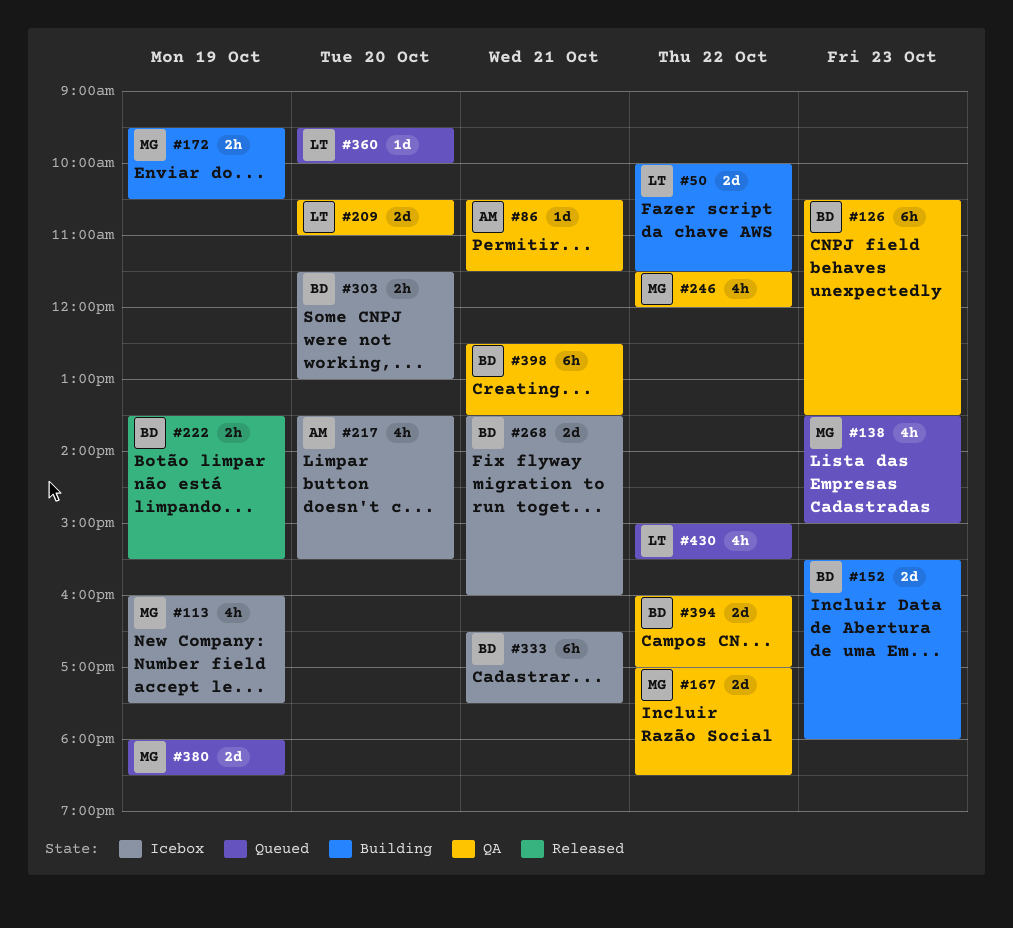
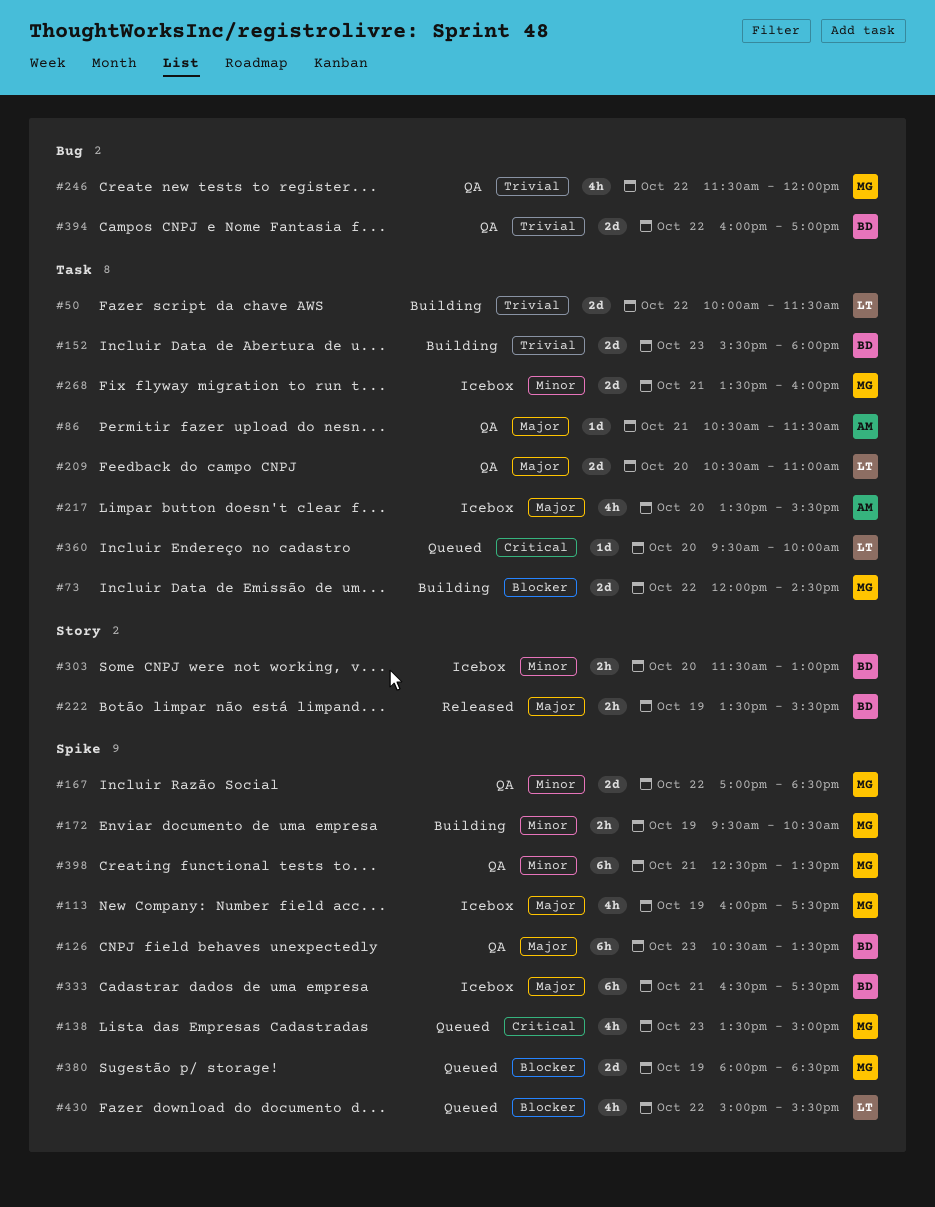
#73: none -> present
#268, owner: BD -> MG
#398, owner: BD -> MG

